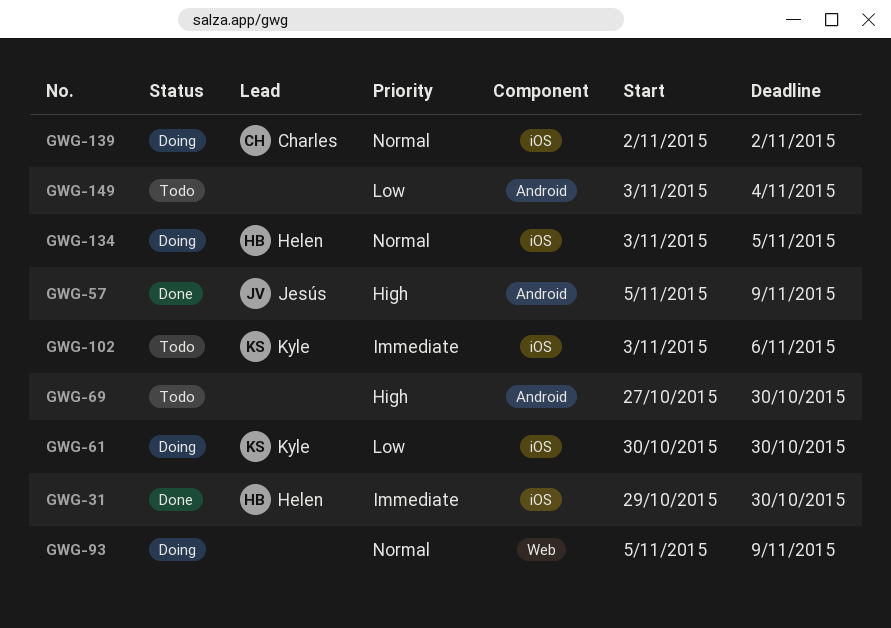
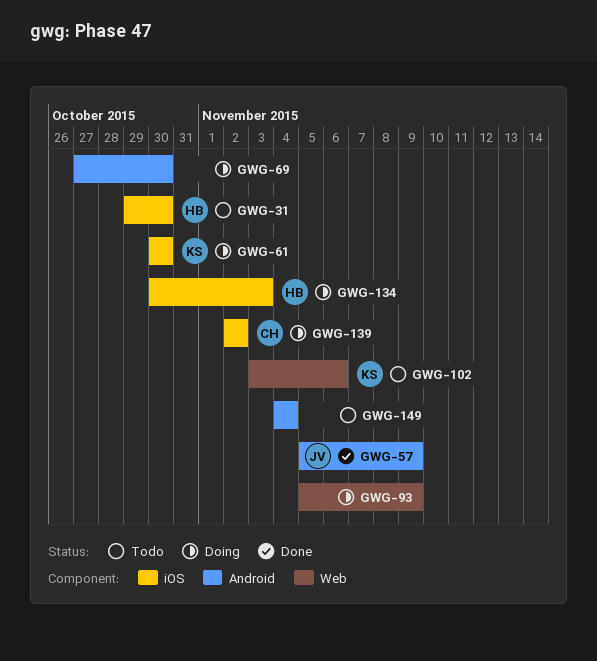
GWG-31, status: Done -> Todo
GWG-69, status: Todo -> Doing
GWG-102, label: iOS -> Web
GWG-134, start: Nov 3 -> Oct 30
GWG-134, due: Nov 5 -> Nov 3
GWG-149, start: Nov 3 -> Nov 4

